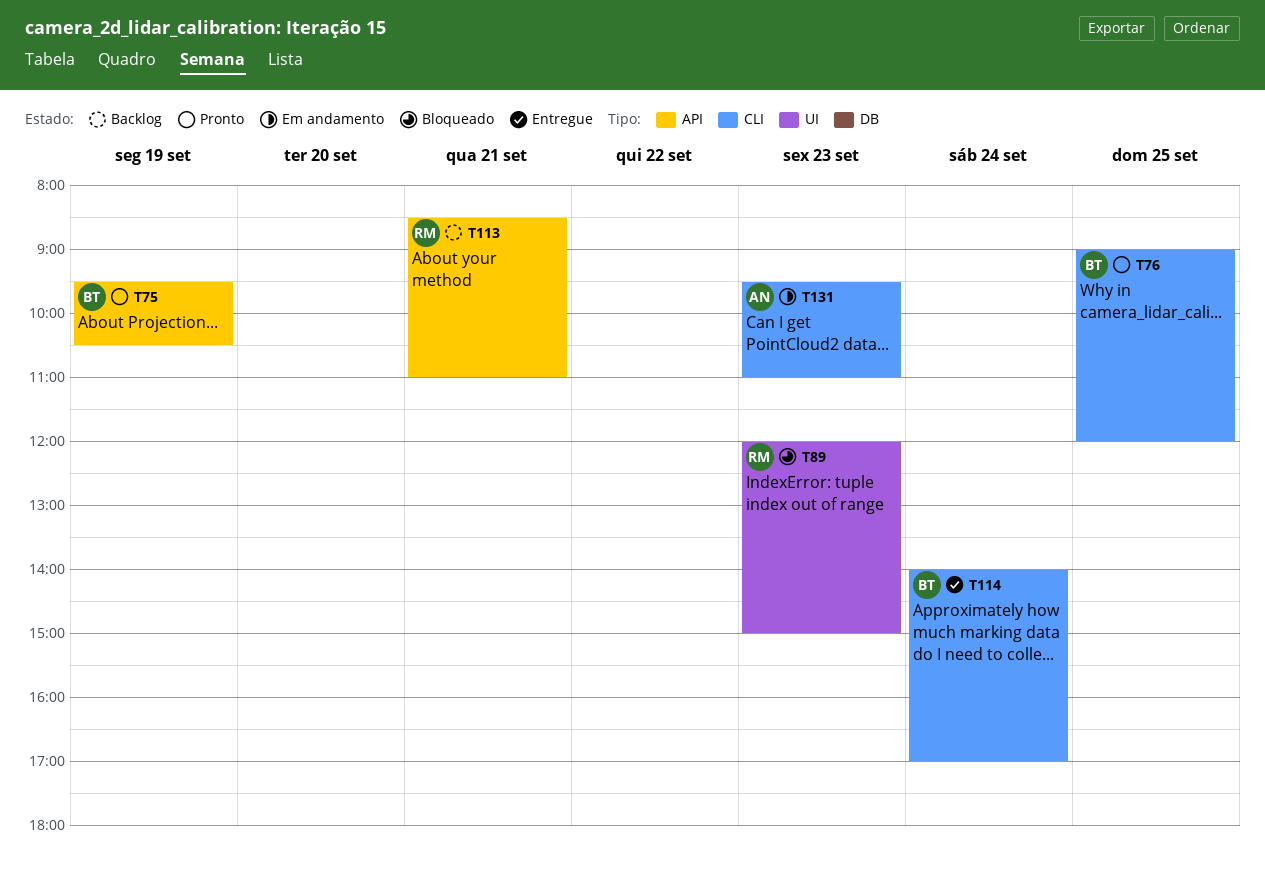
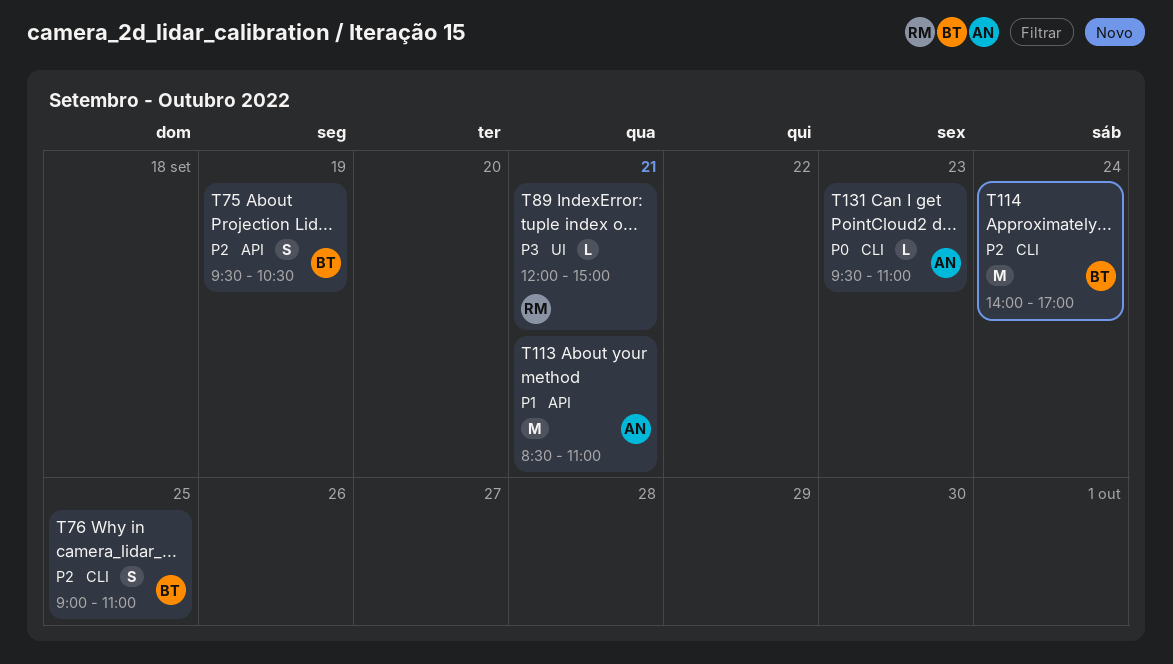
T76, ends: 12:00 -> 11:00
T89, day: Sep 23 -> Sep 21
T113, owner: RM -> AN

